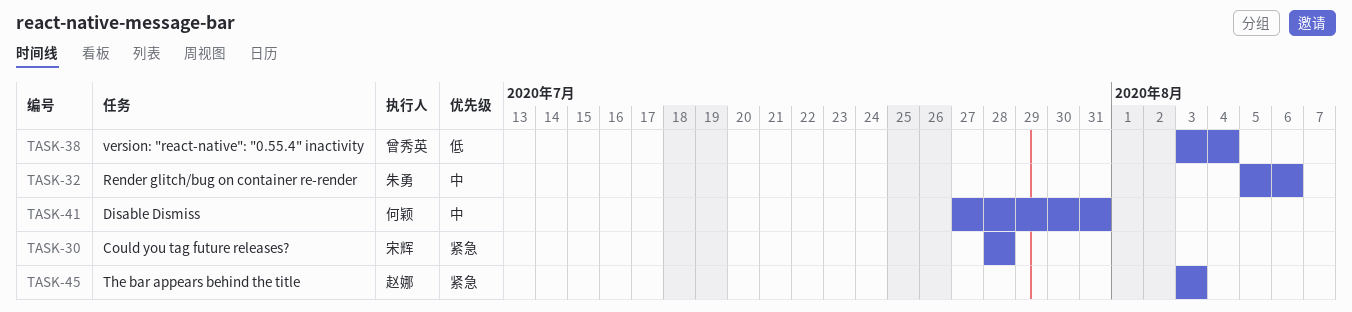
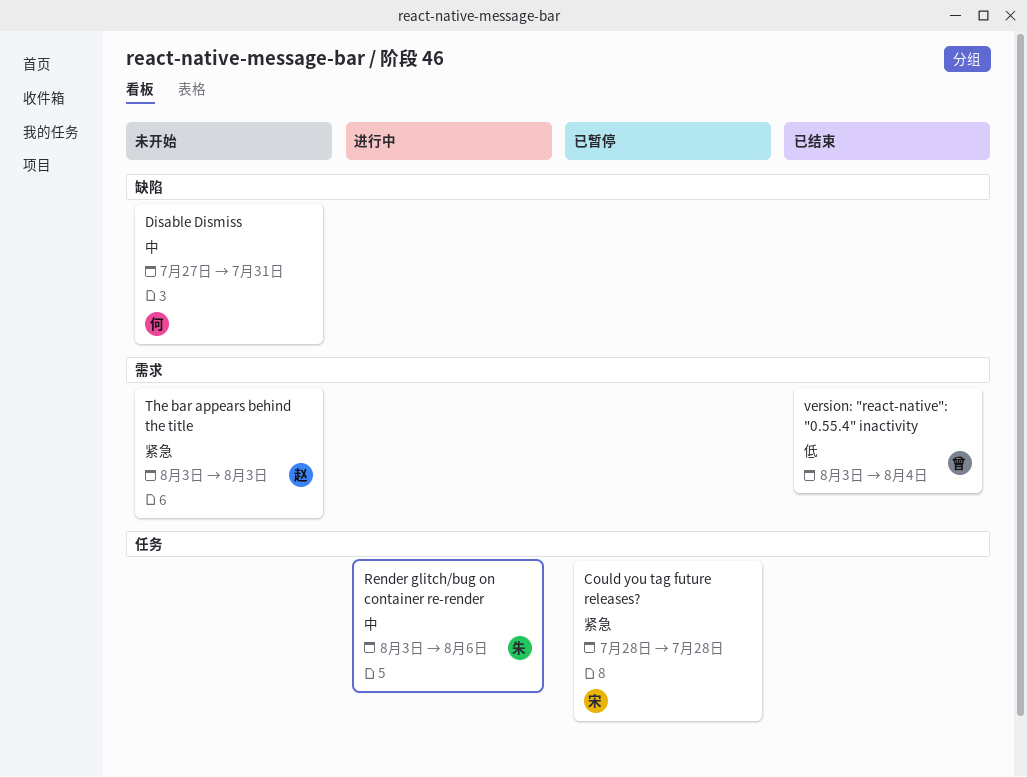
Render glitch/bug on container re-render, start: Aug 5 -> Aug 3

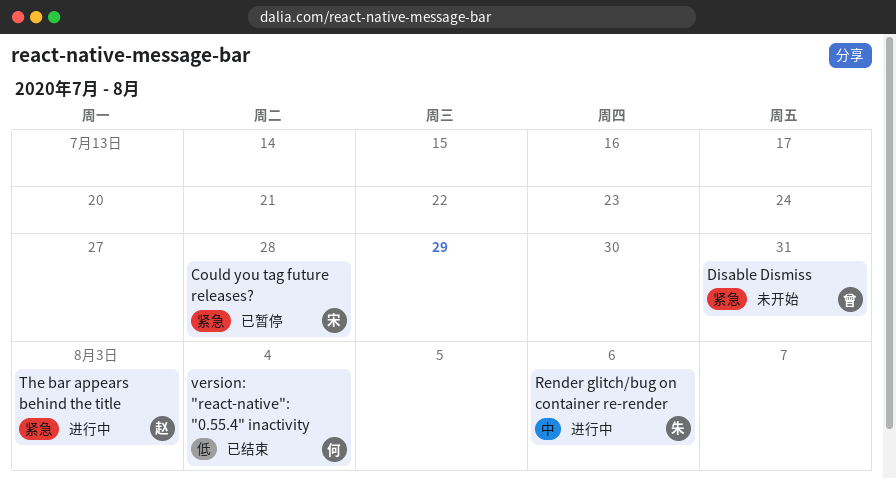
Disable Dismiss, owner: 何 -> 曾
Disable Dismiss, priority: 中 -> 紧急
The bar appears behind the title, status: 未开始 -> 进行中
version: "react-native": "0.55.4" inactivity, owner: 曾 -> 何

